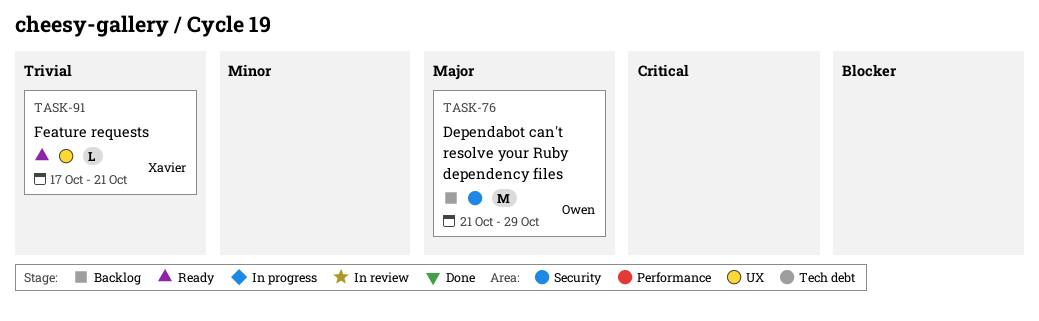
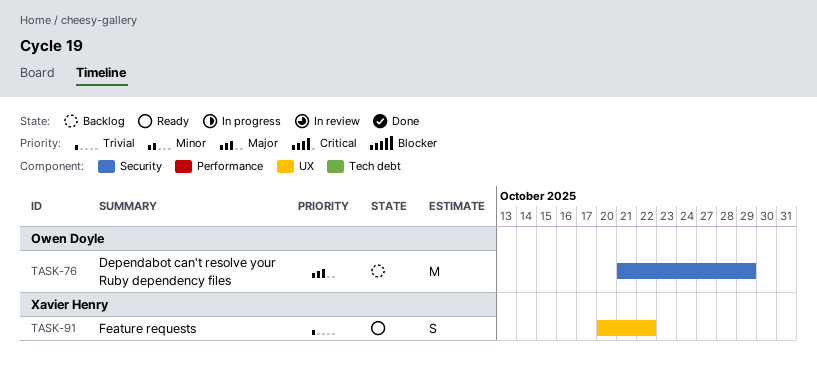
TASK-91, estimate: L -> S
TASK-91, start: Oct 17 -> Oct 20
TASK-91, due: Oct 21 -> Oct 22

